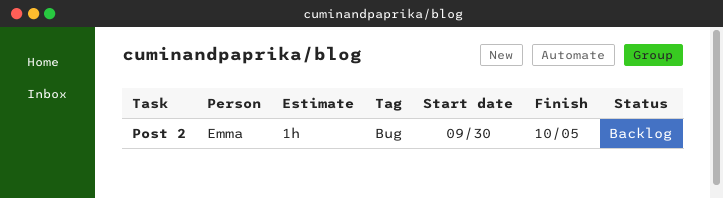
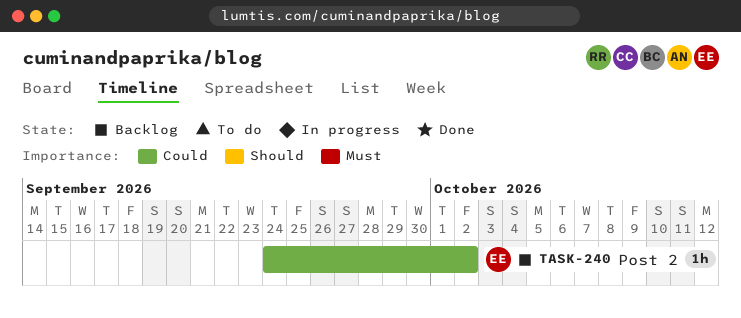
Post 2, start: Sep 30 -> Sep 24
Post 2, due: Oct 5 -> Oct 2

